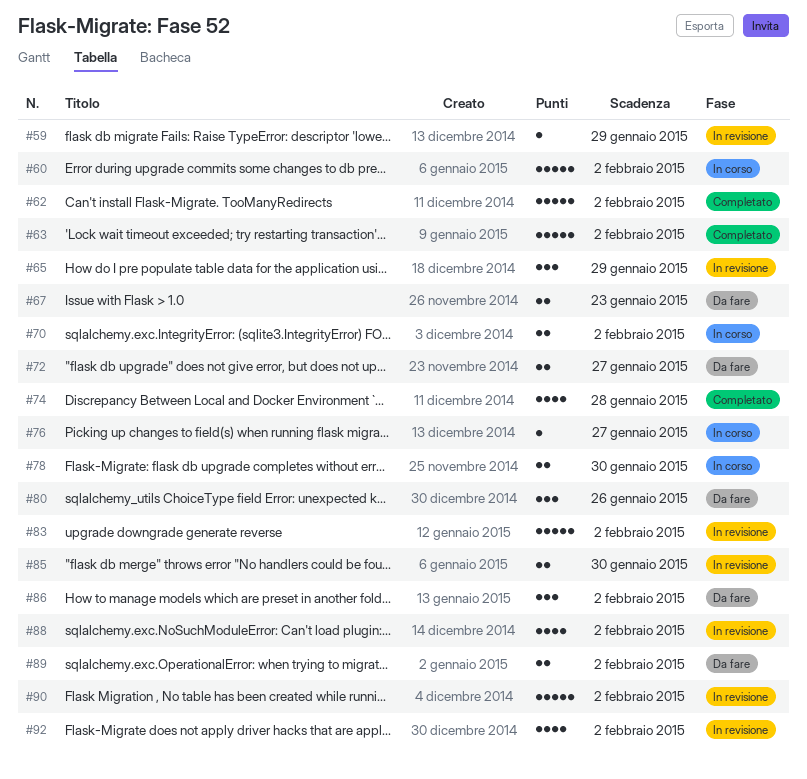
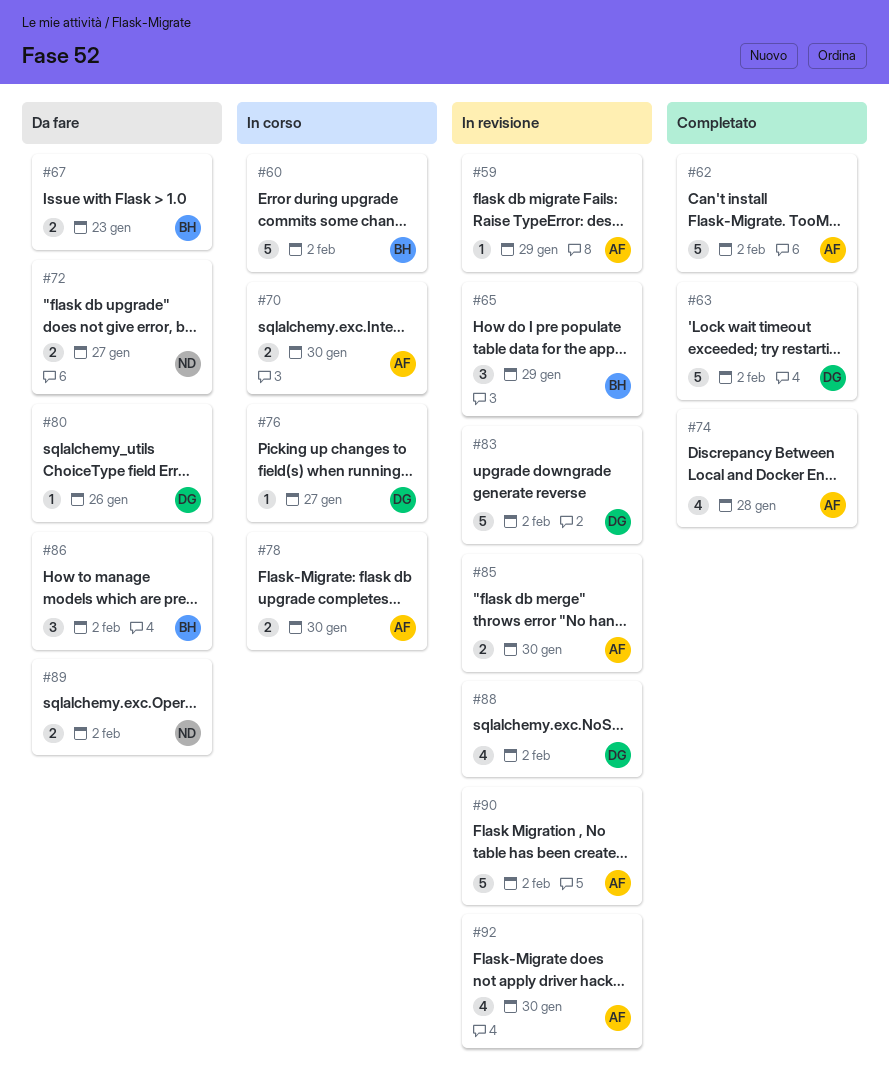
#70, due: Feb 2 -> Jan 30
#80, estimate: 3 -> 1
#92, due: Feb 2 -> Jan 30

